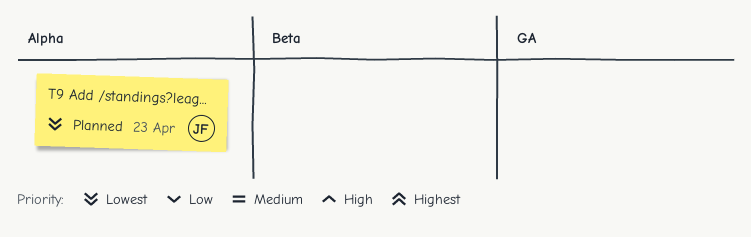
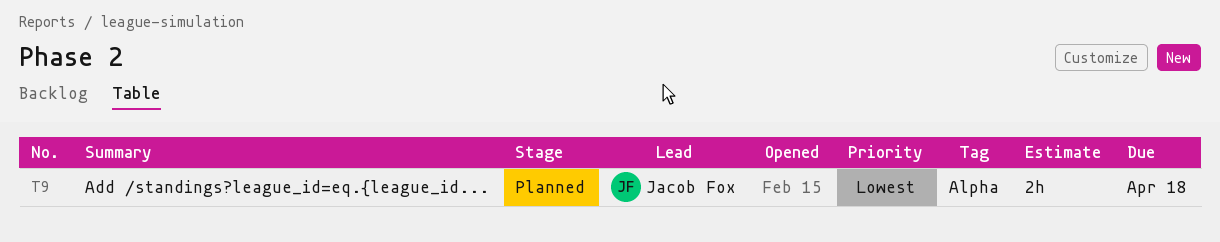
T9, due: Apr 23 -> Apr 18

